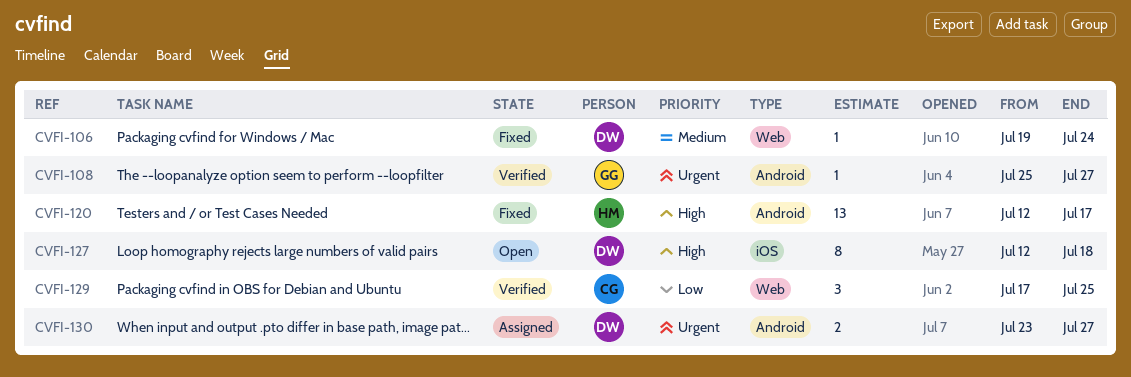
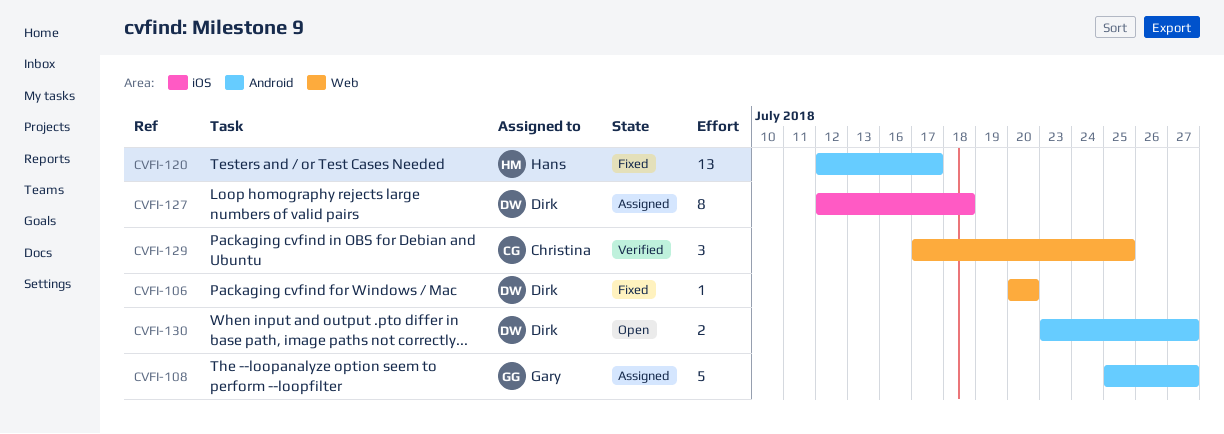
CVFI-106, start: Jul 19 -> Jul 20
CVFI-106, due: Jul 24 -> Jul 20
CVFI-108, status: Verified -> Assigned
CVFI-108, estimate: 1 -> 5
CVFI-127, status: Open -> Assigned
CVFI-130, status: Assigned -> Open

